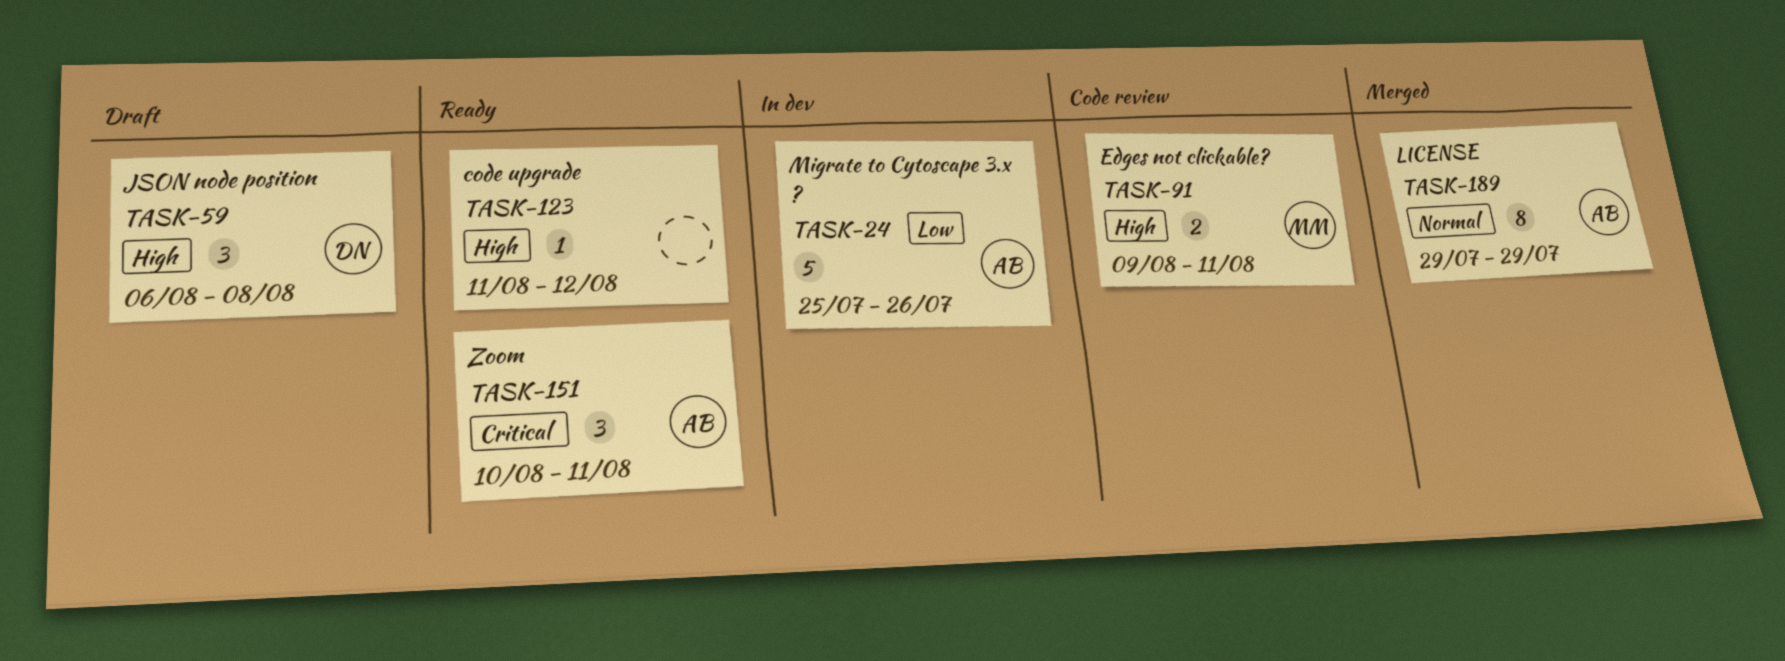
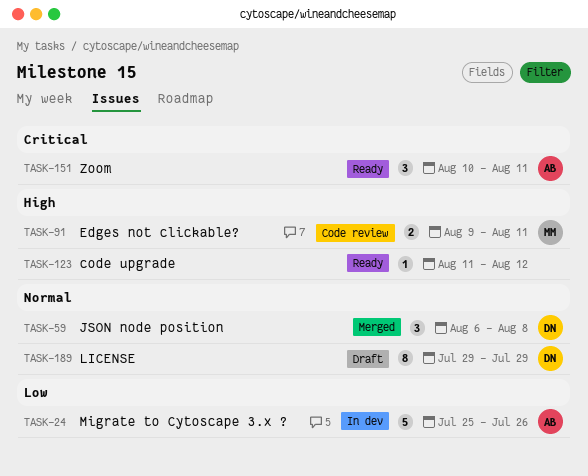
TASK-59, status: Draft -> Merged
TASK-59, priority: High -> Normal
TASK-189, status: Merged -> Draft
TASK-189, owner: AB -> DN

